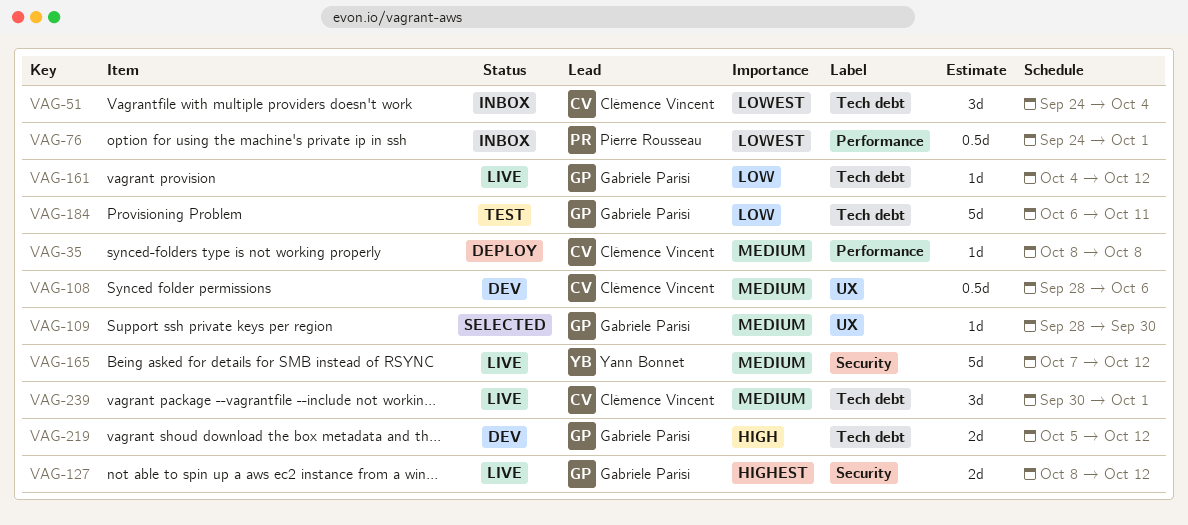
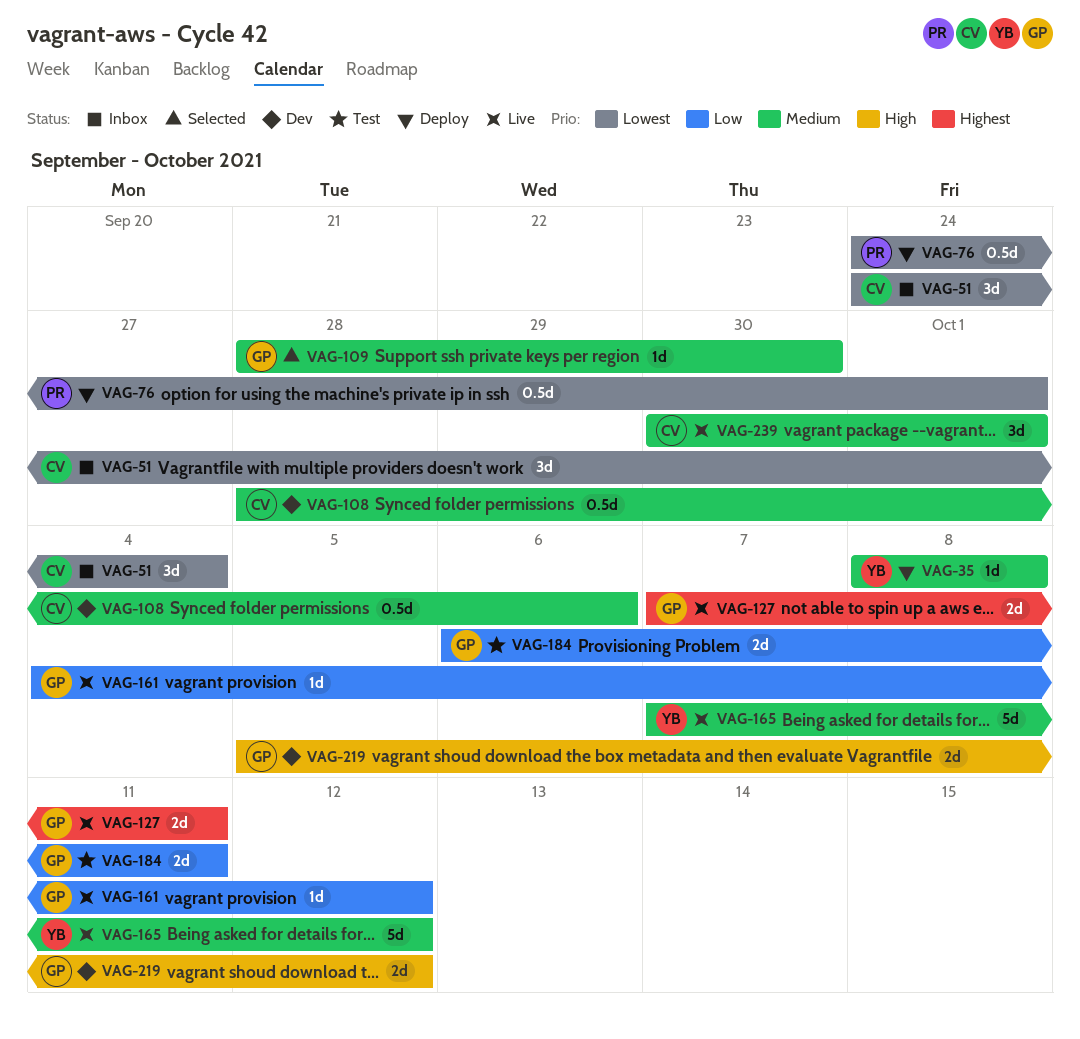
VAG-35, owner: Clémence Vincent -> Yann Bonnet
VAG-76, status: Inbox -> Deploy
VAG-127, start: Oct 8 -> Oct 7
VAG-127, due: Oct 12 -> Oct 11
VAG-184, estimate: 5d -> 2d

